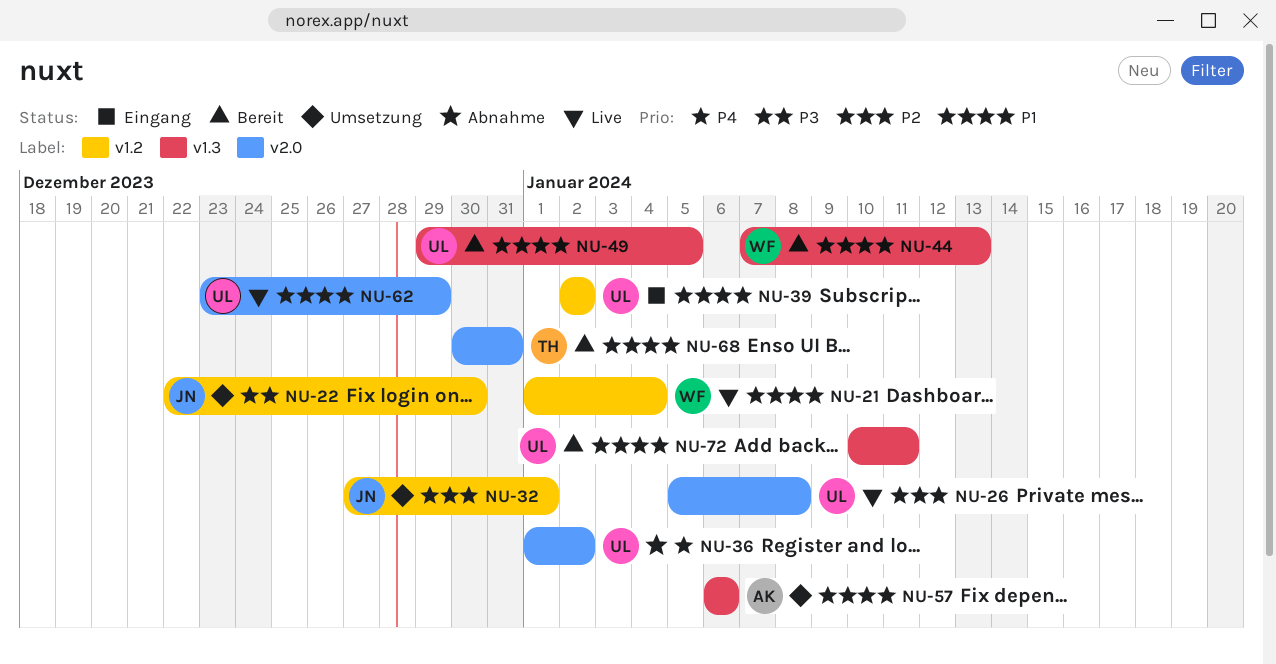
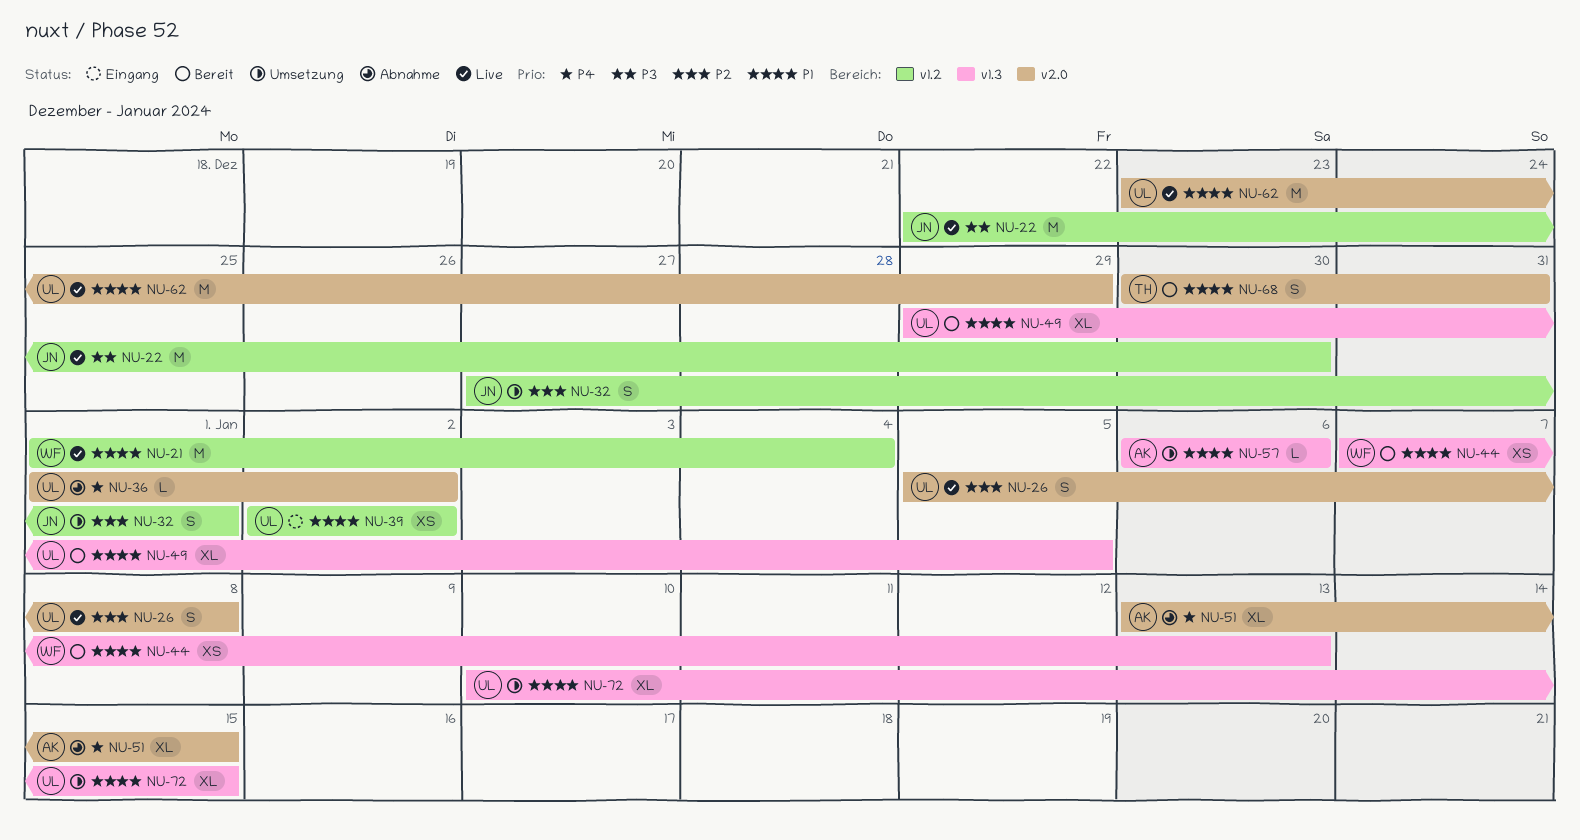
NU-22, status: Umsetzung -> Live
NU-51: none -> present
NU-72, status: Bereit -> Umsetzung
NU-72, due: Jan 11 -> Jan 15

